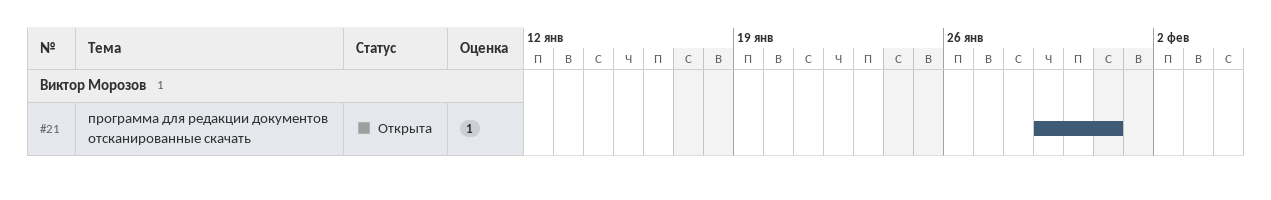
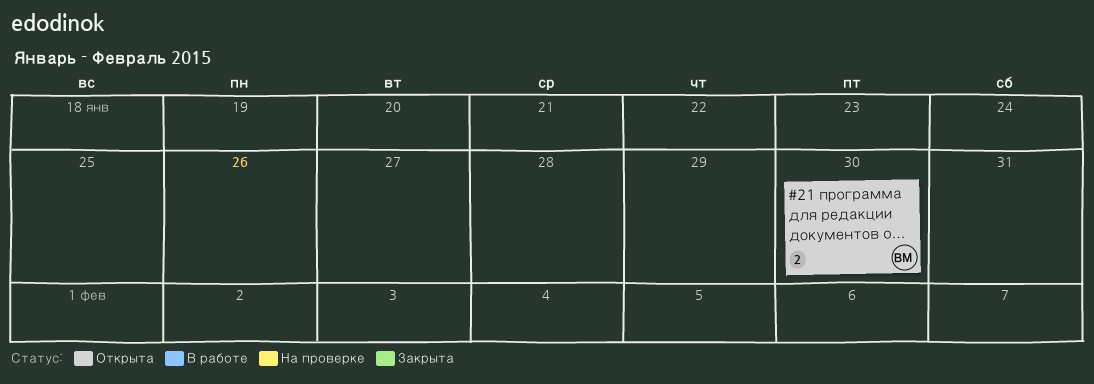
#21, estimate: 1 -> 2
#21, due: Jan 31 -> Jan 30

